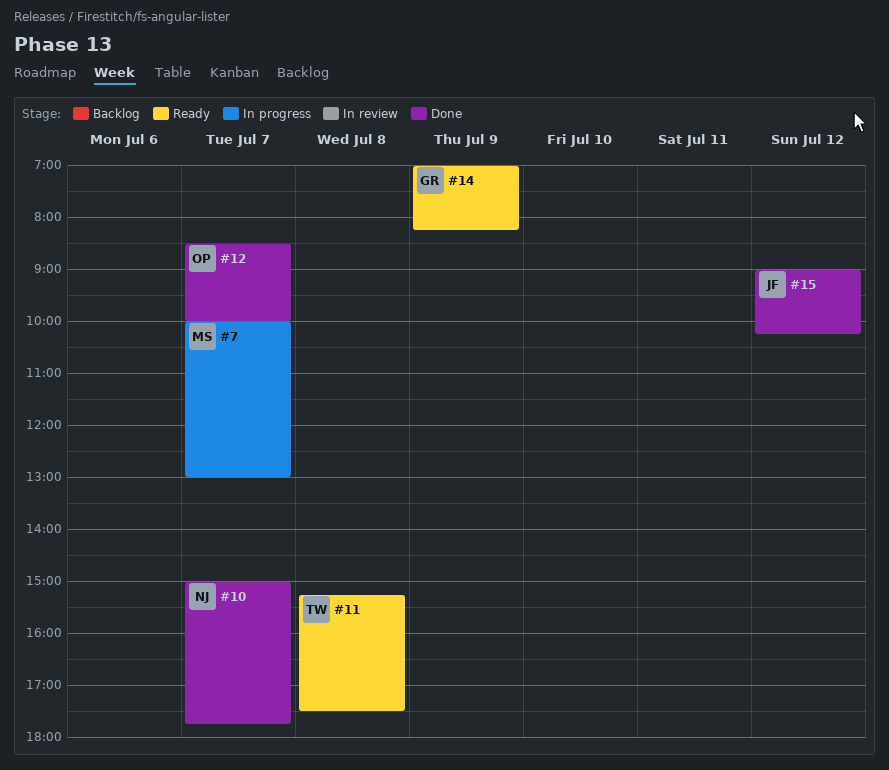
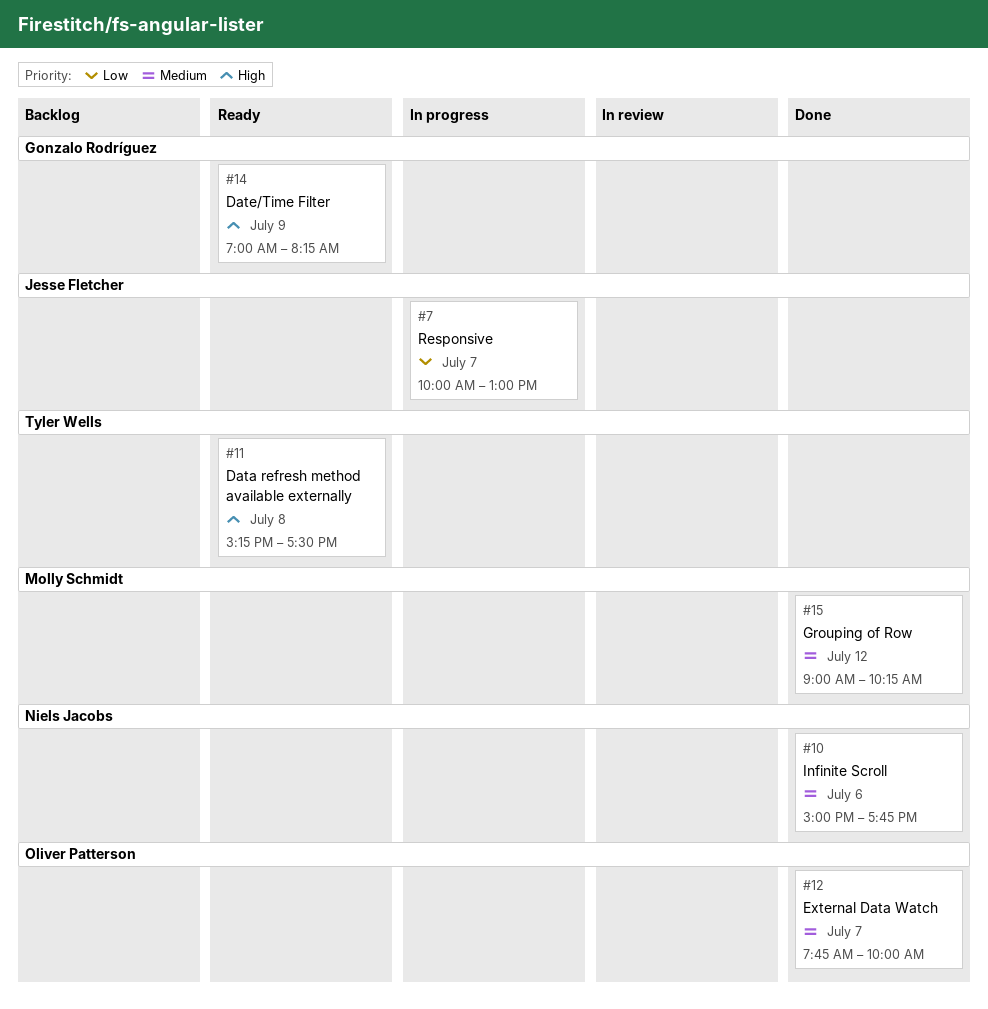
#7, owner: Molly Schmidt -> Jesse Fletcher
#10, day: Jul 7 -> Jul 6
#12, begins: 08:30 -> 07:45
#15, owner: Jesse Fletcher -> Molly Schmidt

